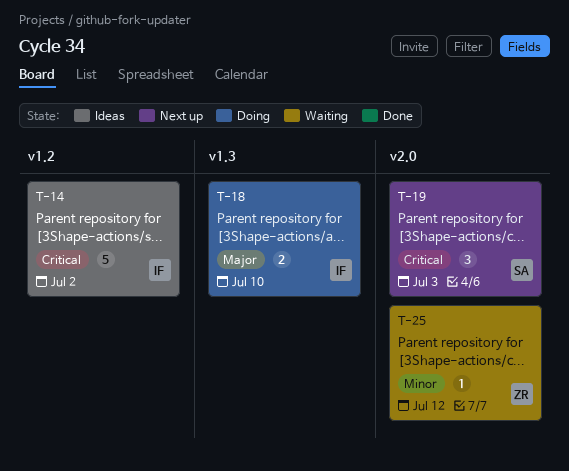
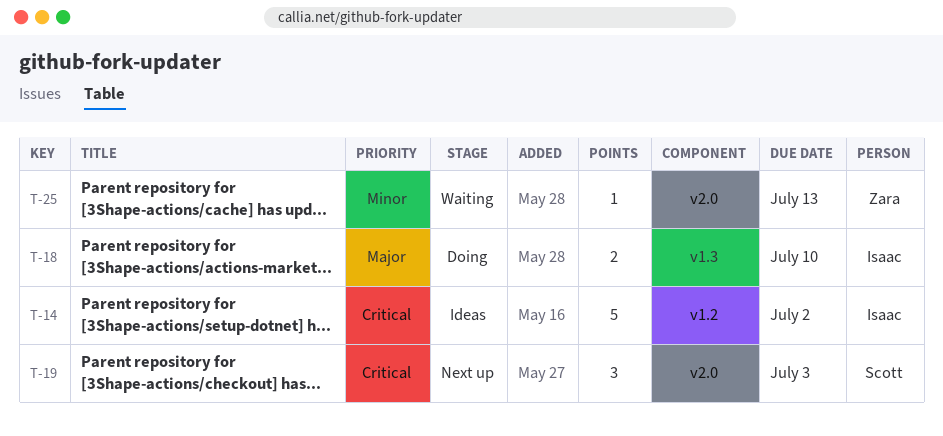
T-25, due: Jul 12 -> Jul 13

